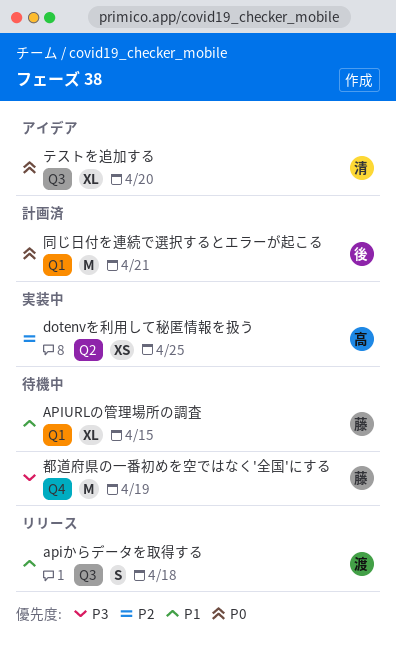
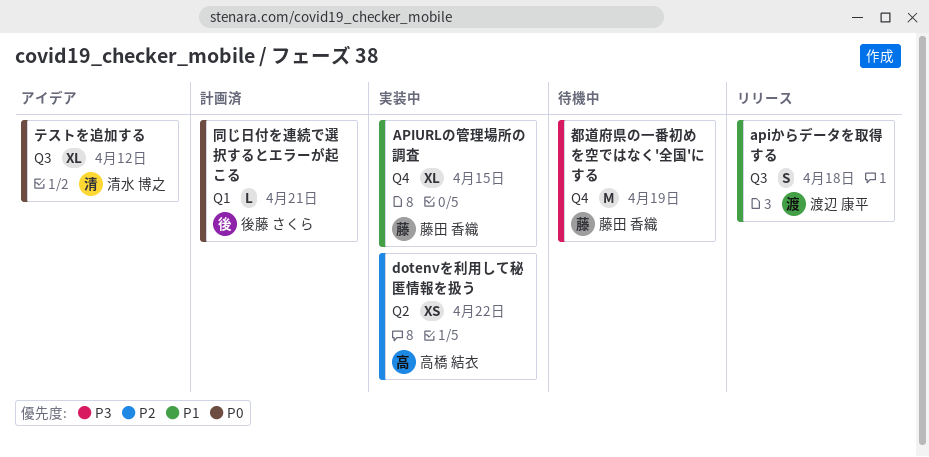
APIURLの管理場所の調査, status: 待機中 -> 実装中
APIURLの管理場所の調査, label: Q1 -> Q4
dotenvを利用して秘匿情報を扱う, due: Apr 25 -> Apr 22
テストを追加する, due: Apr 20 -> Apr 12
同じ日付を連続で選択するとエラーが起こる, estimate: M -> L

